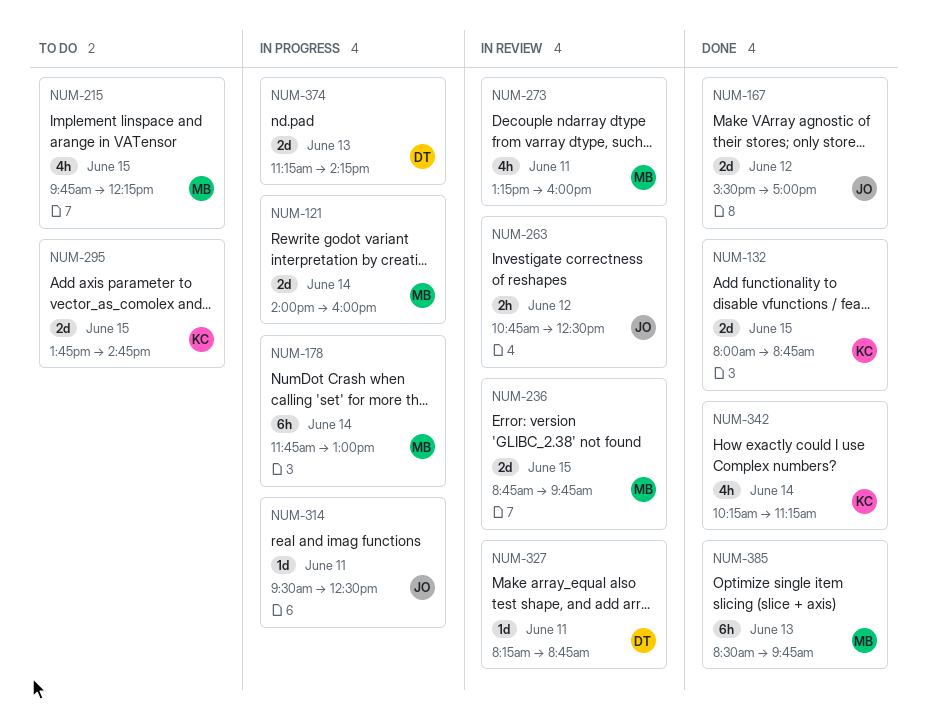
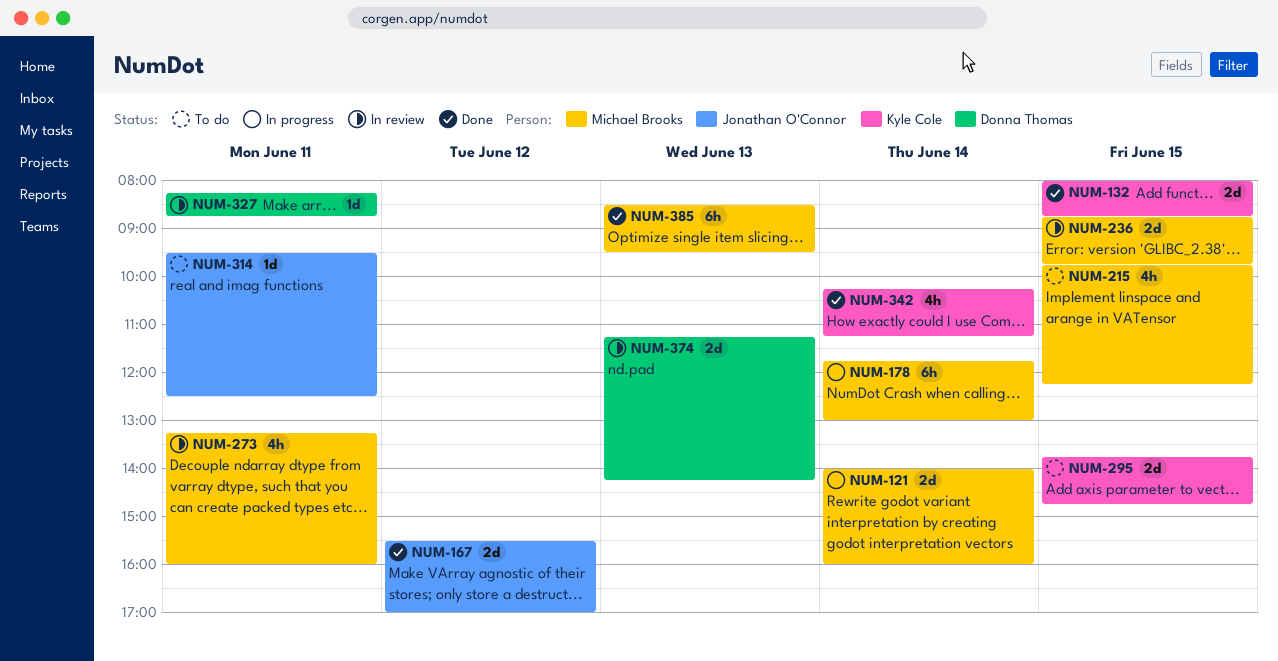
NUM-263: present -> none
NUM-314, status: In progress -> To do
NUM-374, status: In progress -> In review
NUM-385, ends: 09:45 -> 09:30

